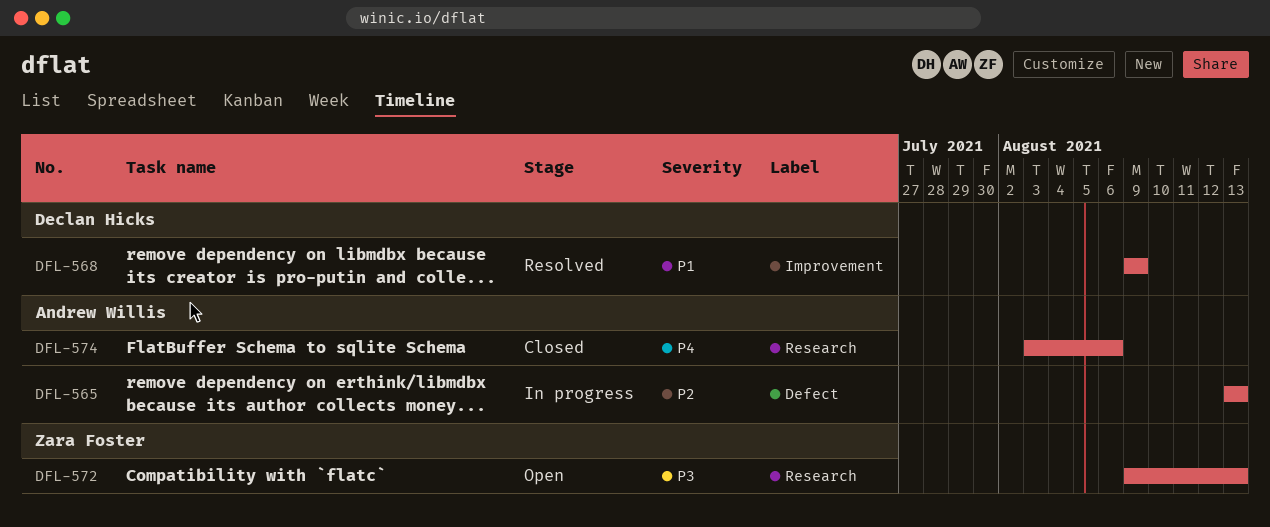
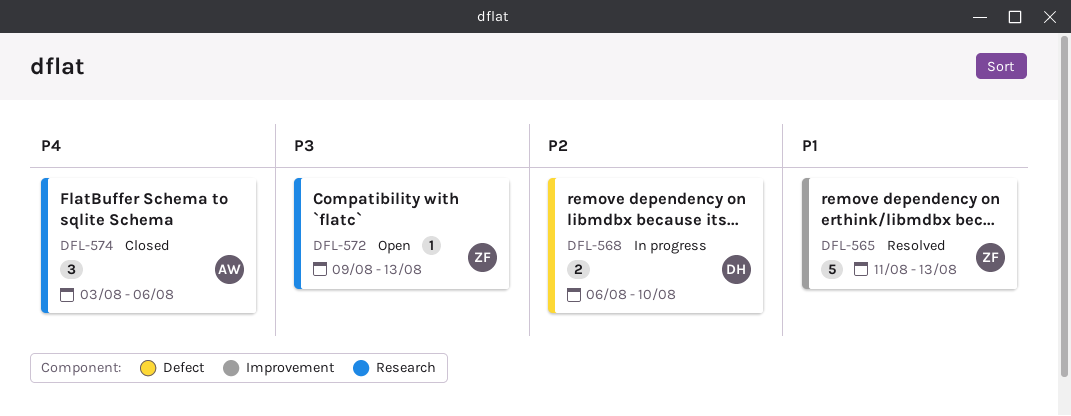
DFL-565, status: In progress -> Resolved
DFL-565, owner: Andrew Willis -> Zara Foster
DFL-565, priority: P2 -> P1
DFL-565, label: Defect -> Improvement
DFL-565, start: Aug 13 -> Aug 11
DFL-568, status: Resolved -> In progress
DFL-568, priority: P1 -> P2
DFL-568, label: Improvement -> Defect
DFL-568, start: Aug 9 -> Aug 6
DFL-568, due: Aug 9 -> Aug 10

